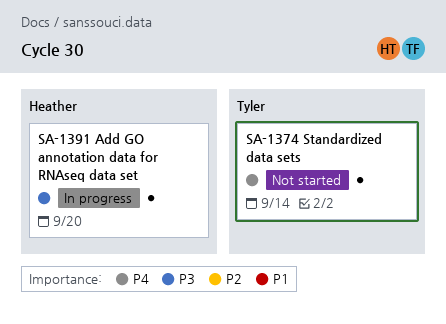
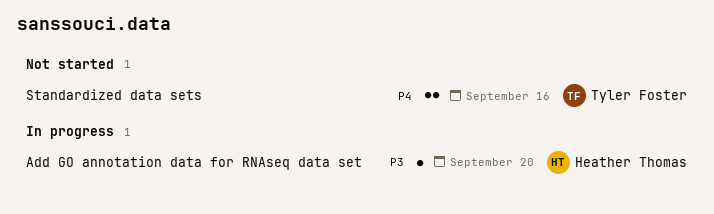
Standardized data sets, estimate: 1 -> 2
Standardized data sets, due: Sep 14 -> Sep 16

